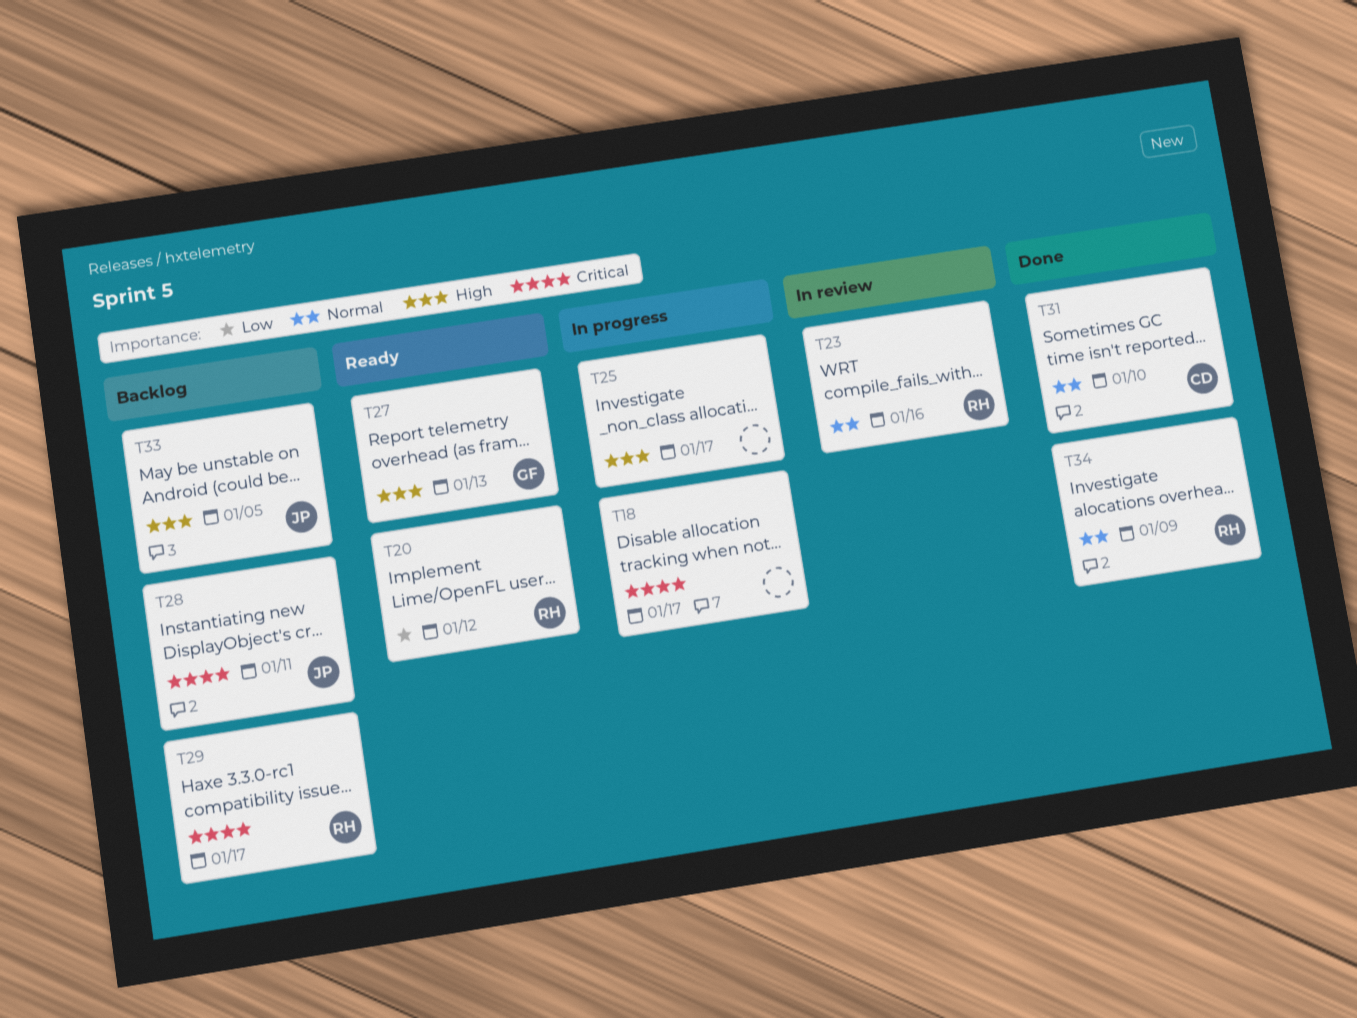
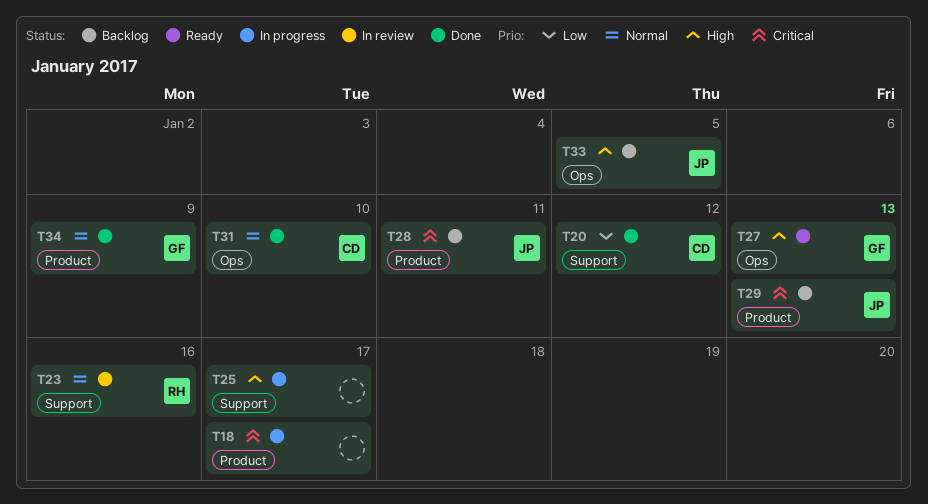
T20, status: Ready -> Done
T20, owner: RH -> CD
T29, owner: RH -> JP
T29, due: Jan 17 -> Jan 13
T34, owner: RH -> GF

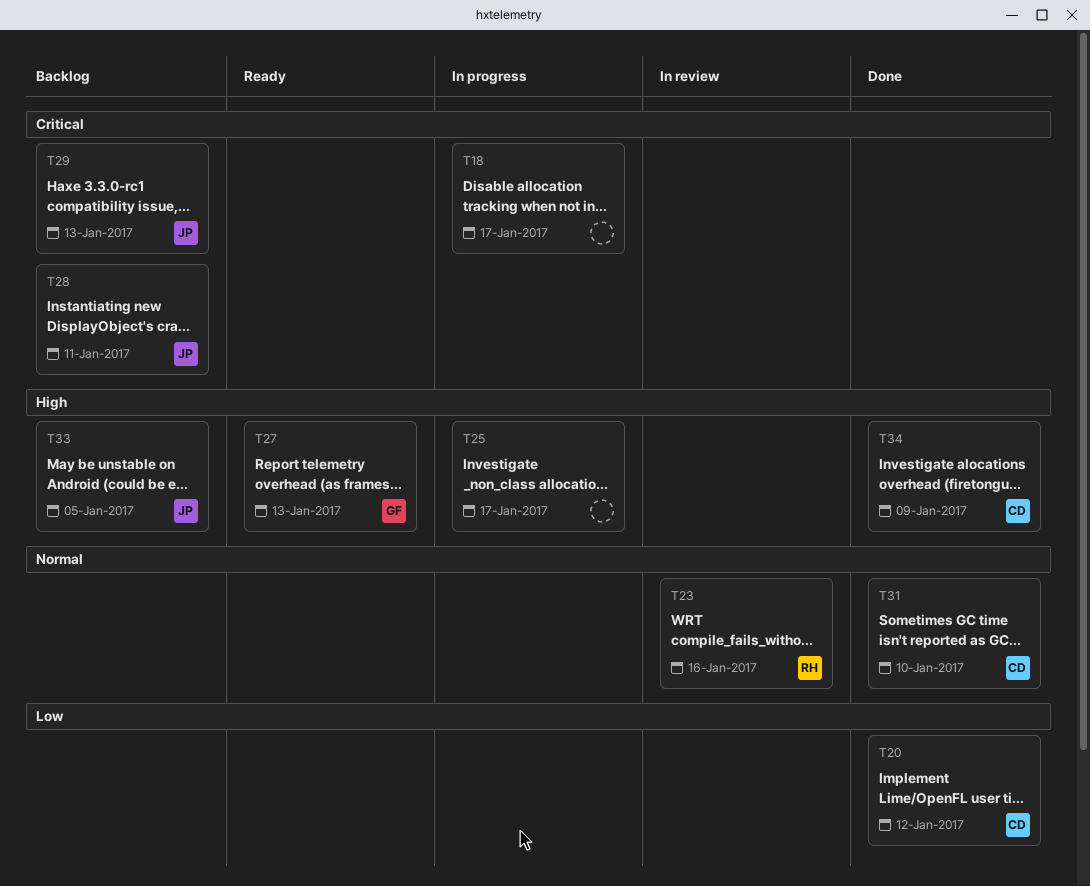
T34, owner: GF -> CD
T34, priority: Normal -> High

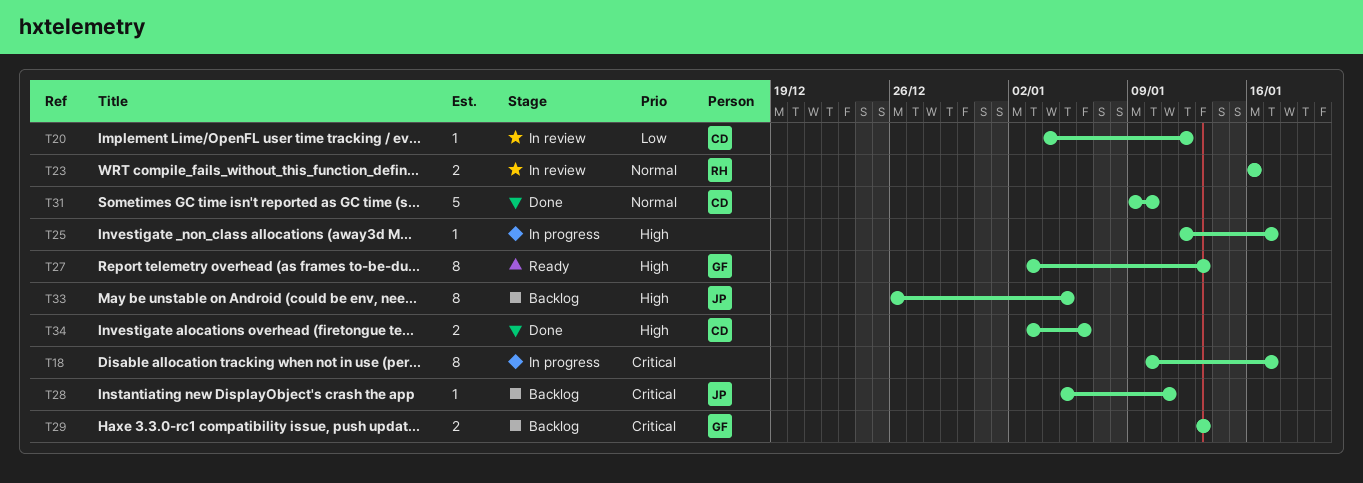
T20, status: Done -> In review
T29, owner: JP -> GF
T34, due: Jan 9 -> Jan 6

